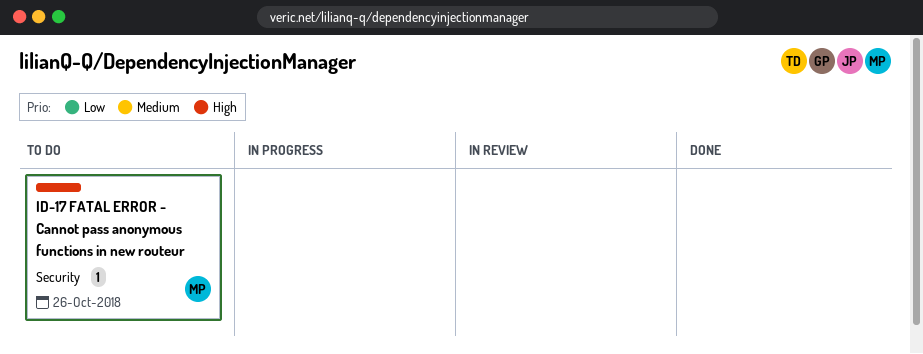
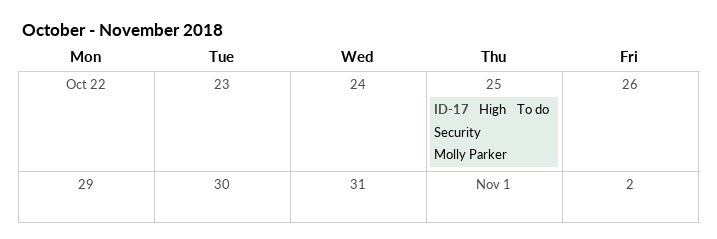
ID-17, due: Oct 26 -> Oct 25

